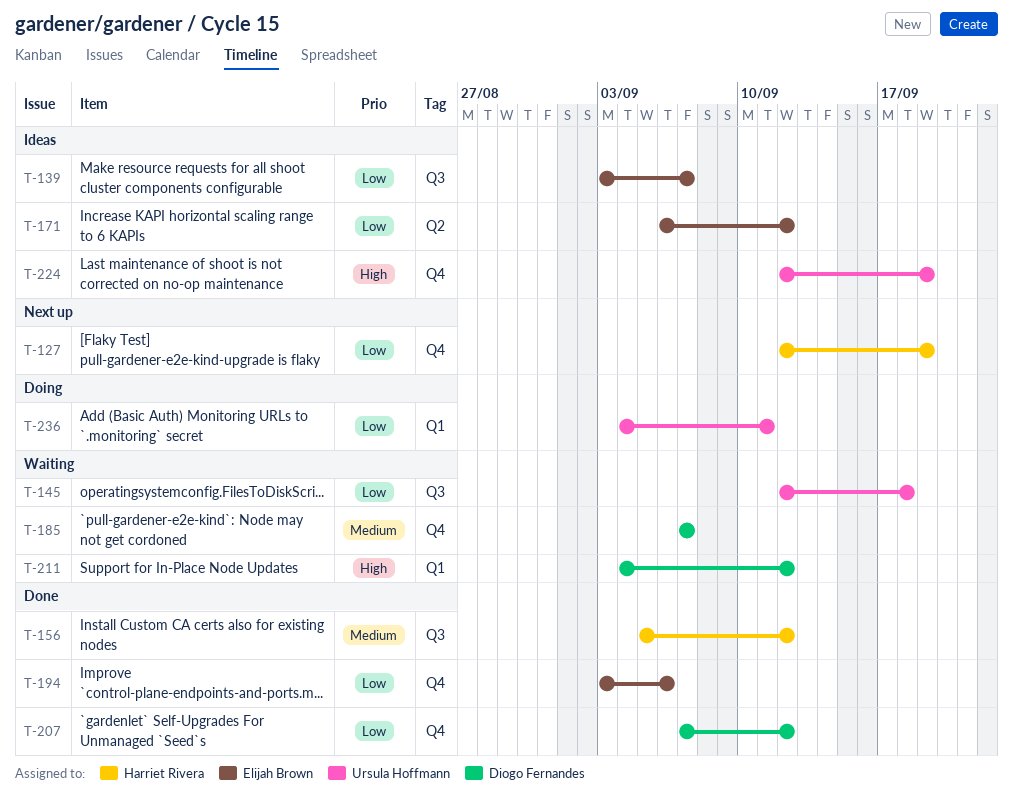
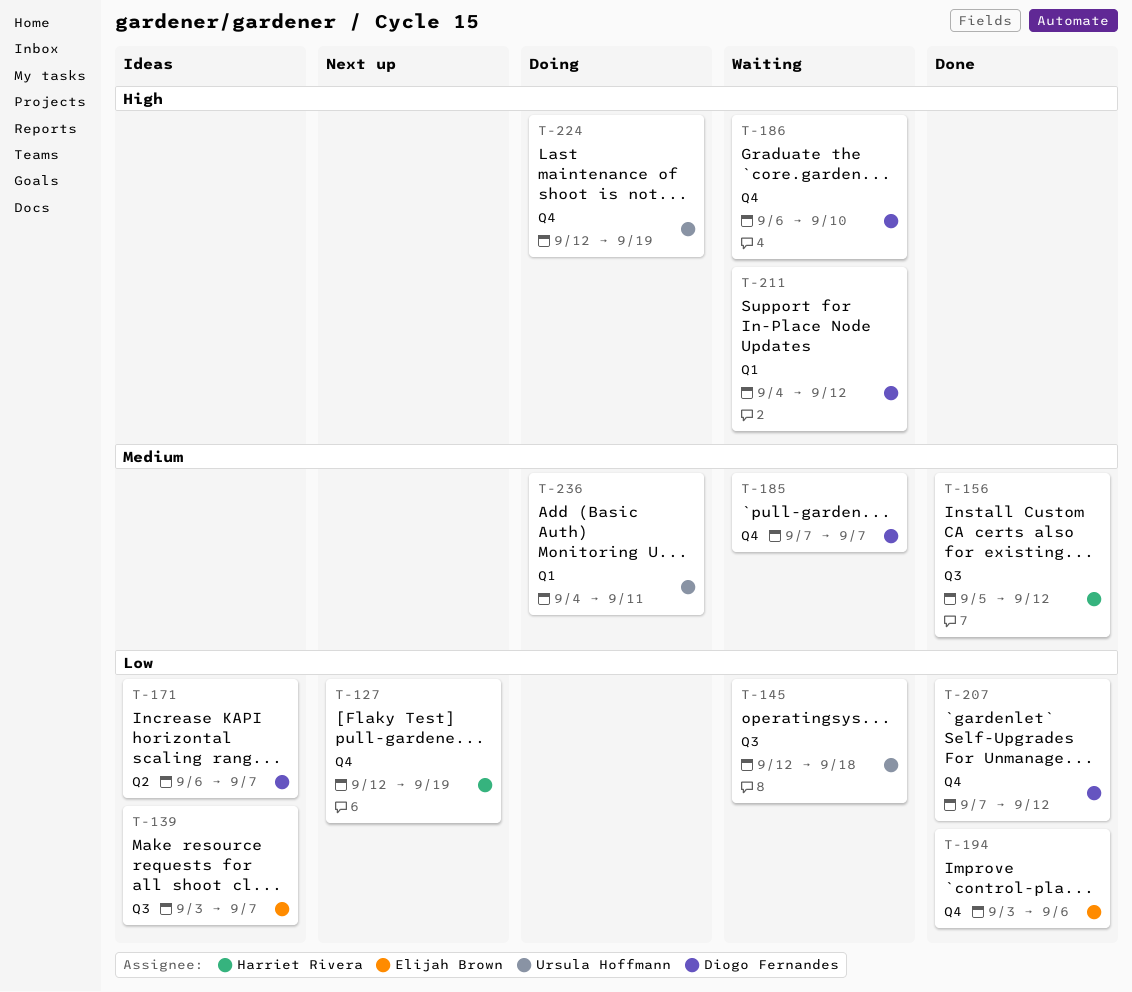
T-171, owner: Elijah Brown -> Diogo Fernandes
T-171, due: Sep 12 -> Sep 7
T-186: none -> present
T-224, status: Ideas -> Doing
T-236, priority: Low -> Medium

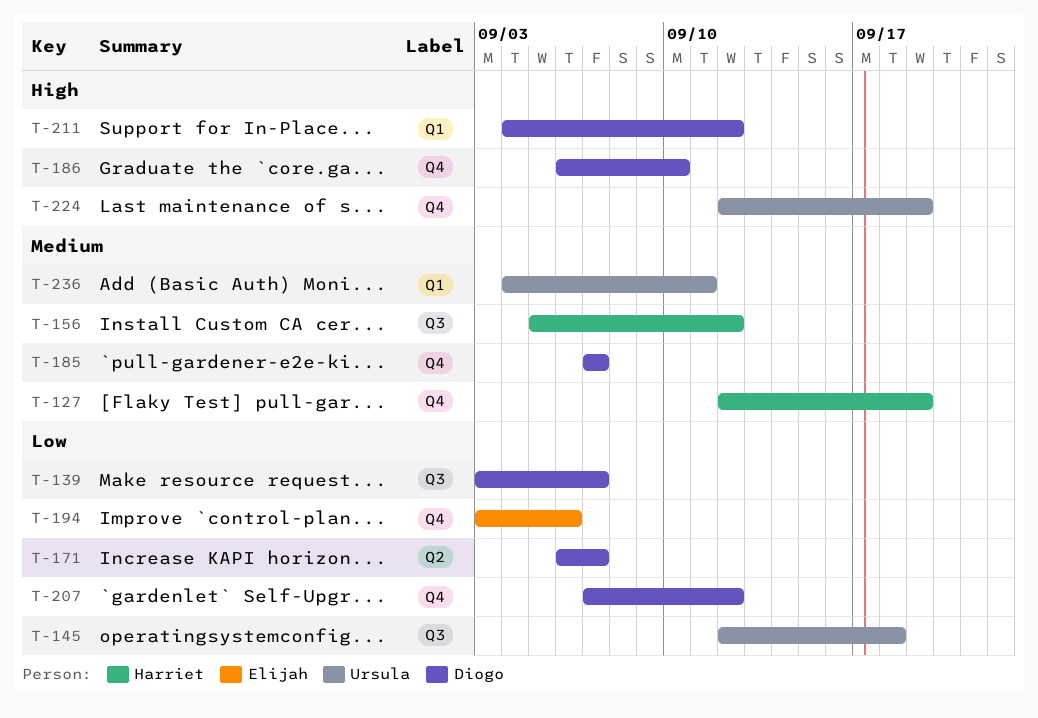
T-127, priority: Low -> Medium
T-139, owner: Elijah Brown -> Diogo Fernandes

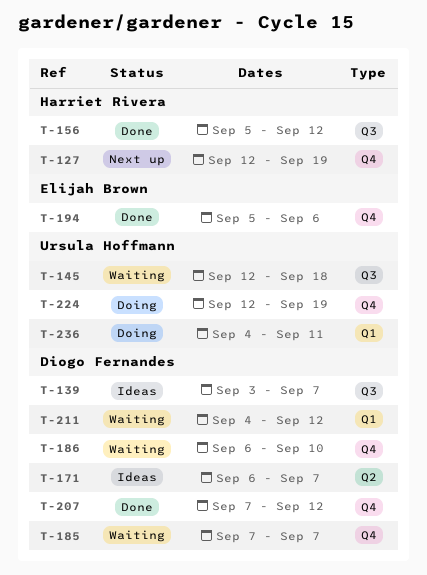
T-194, start: Sep 3 -> Sep 5

